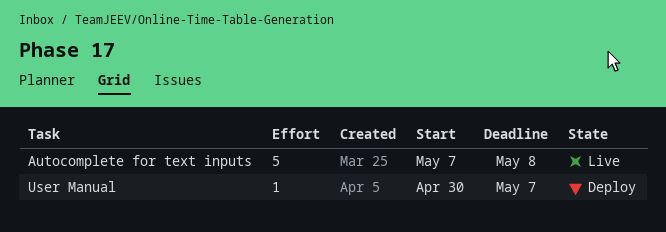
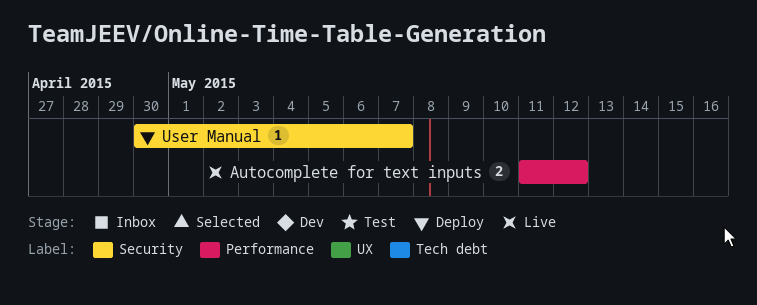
Autocomplete for text inputs, estimate: 5 -> 2
Autocomplete for text inputs, start: May 7 -> May 11
Autocomplete for text inputs, due: May 8 -> May 12

